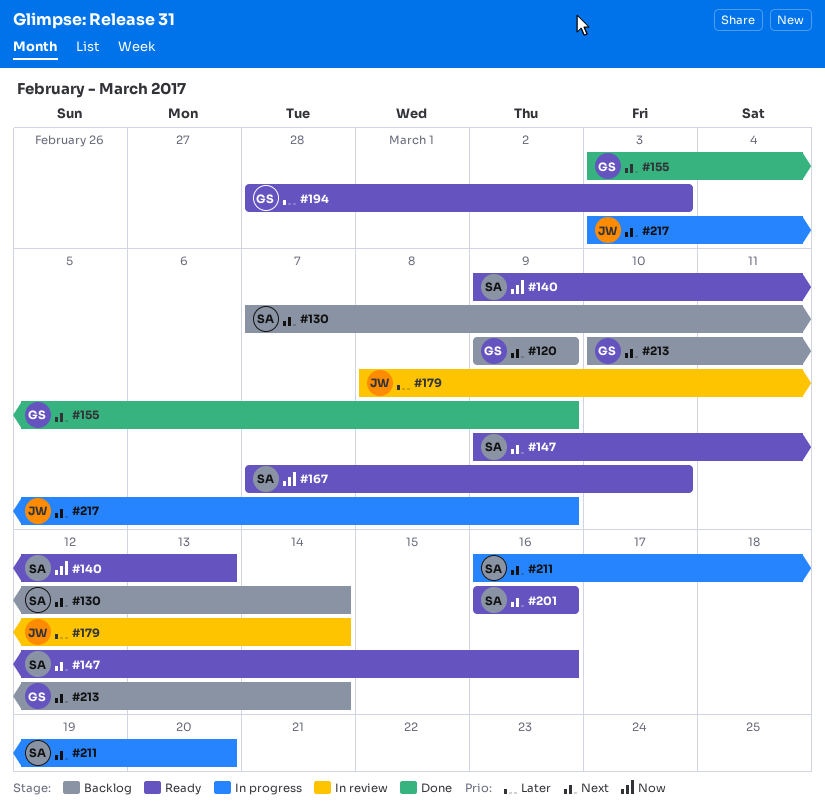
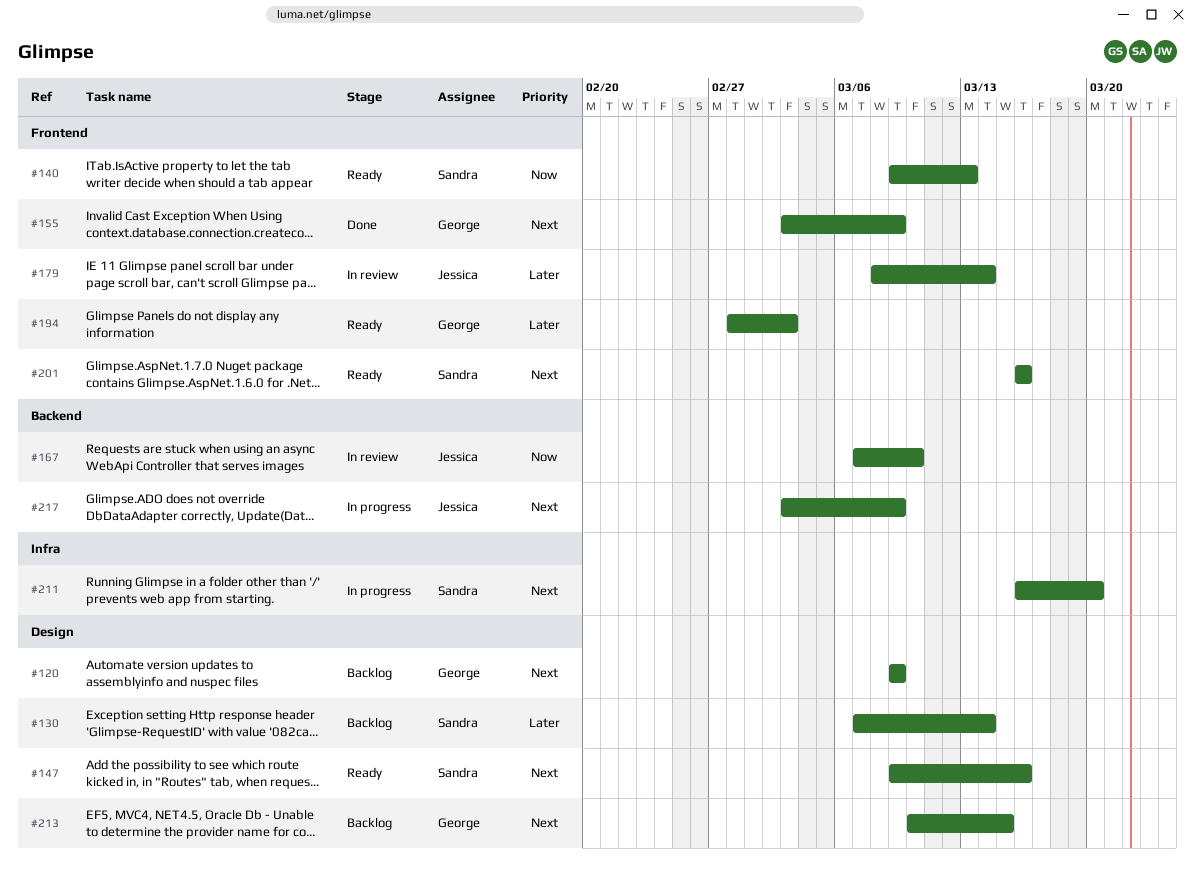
#130, priority: Next -> Later
#167, status: Ready -> In review
#167, owner: Sandra -> Jessica
#213, due: Mar 14 -> Mar 15

